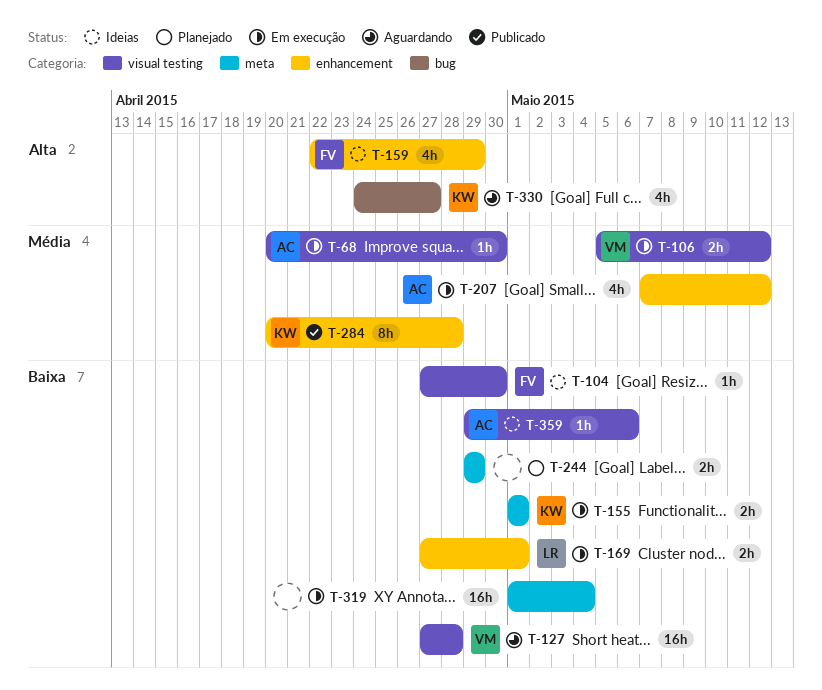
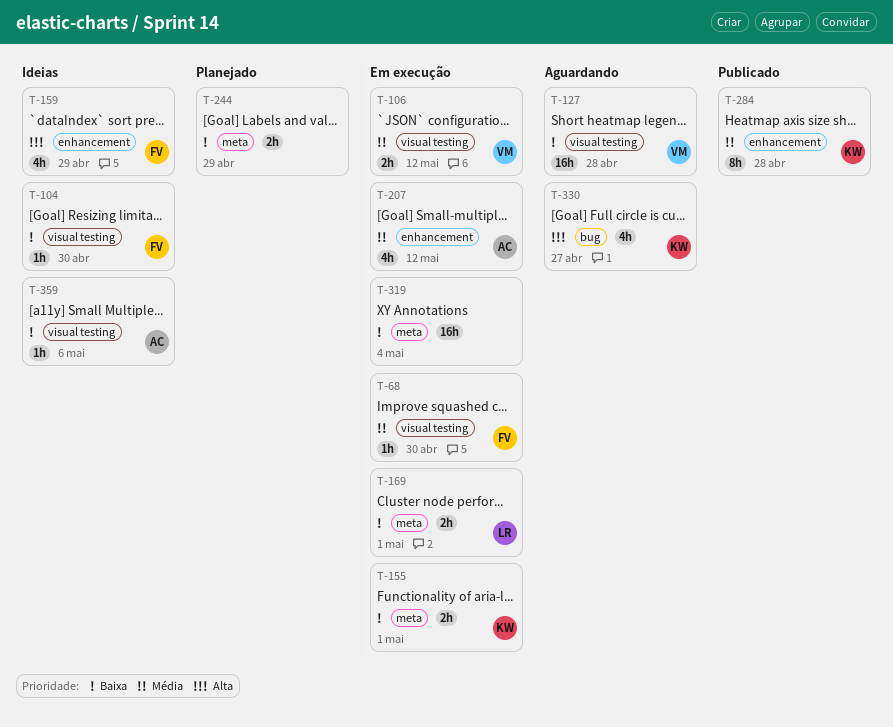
T-68, owner: AC -> FV
T-169, label: enhancement -> meta

